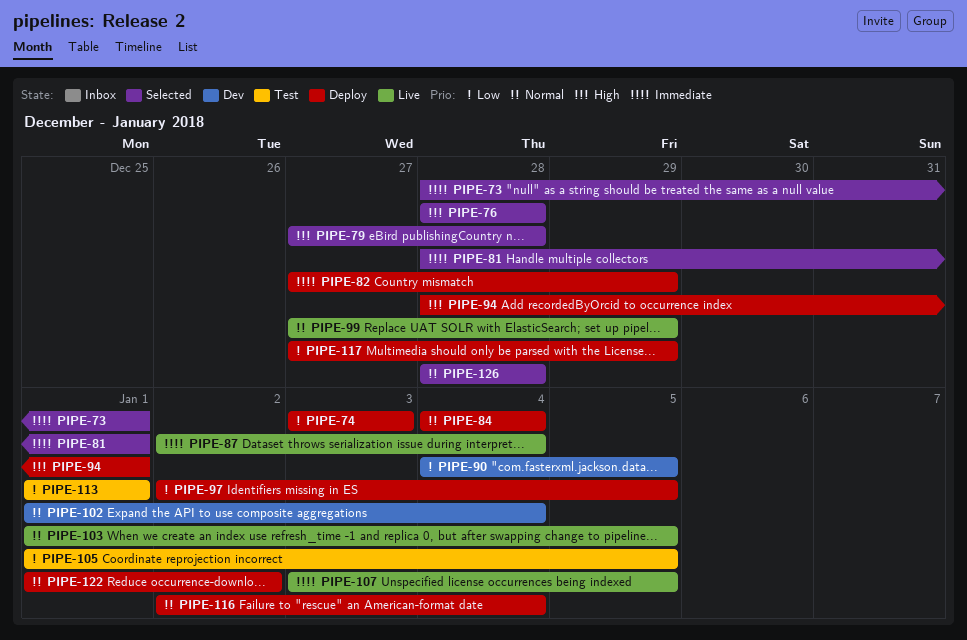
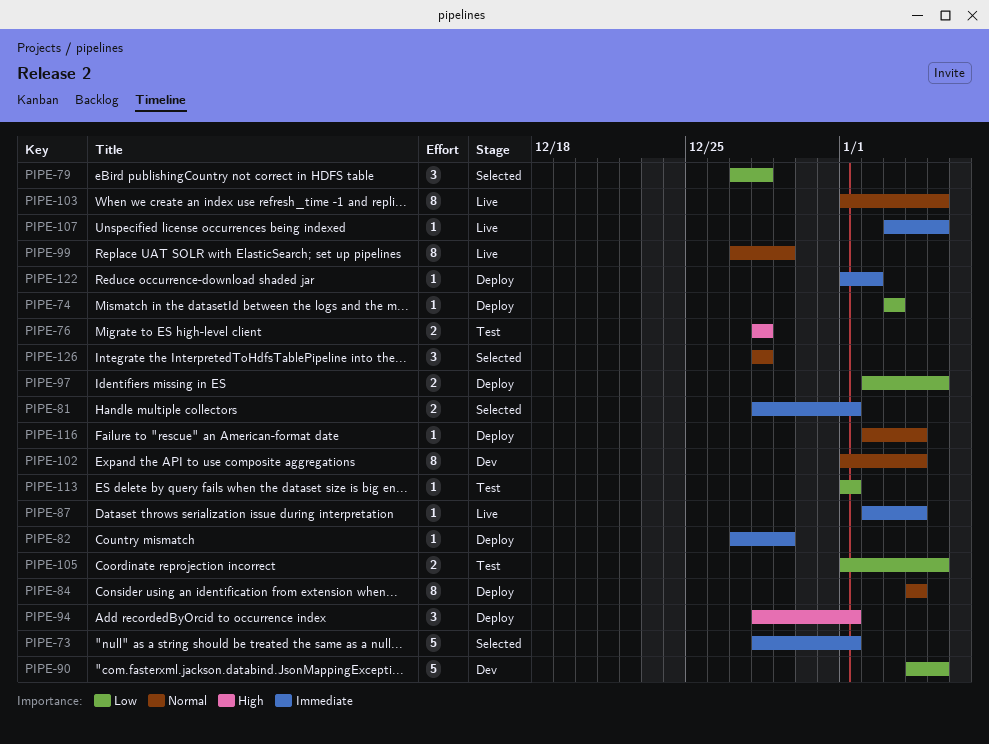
PIPE-76, status: Selected -> Test
PIPE-79, priority: High -> Low
PIPE-117: present -> none
PIPE-122, priority: Normal -> Immediate

